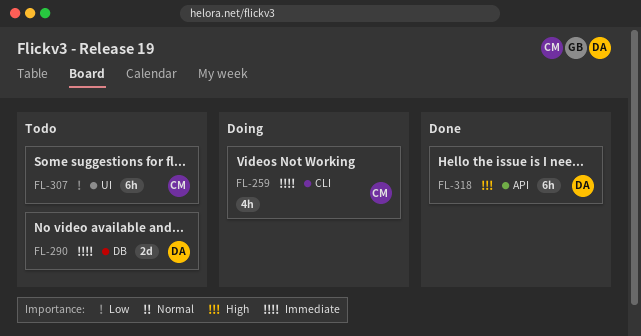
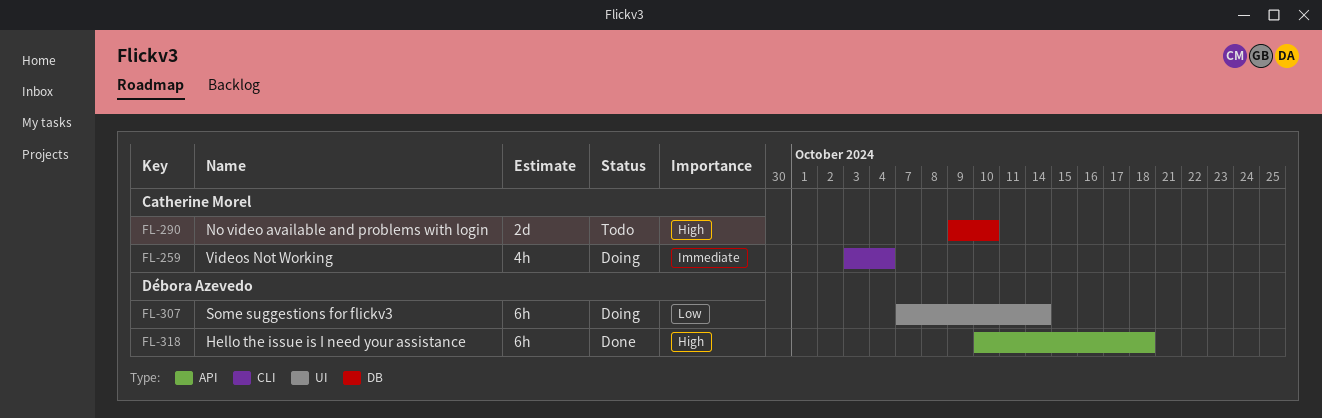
FL-290, owner: Débora Azevedo -> Catherine Morel
FL-290, priority: Immediate -> High
FL-307, status: Todo -> Doing
FL-307, owner: Catherine Morel -> Débora Azevedo

